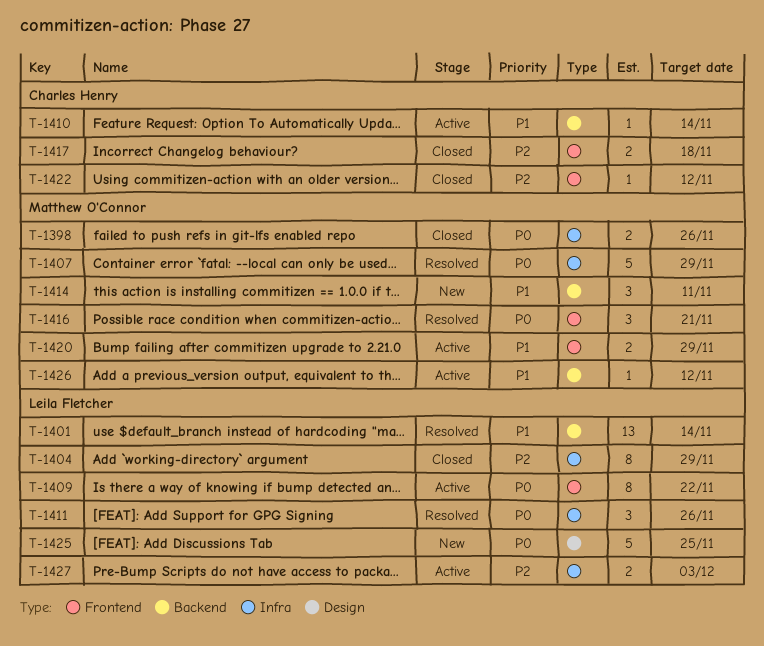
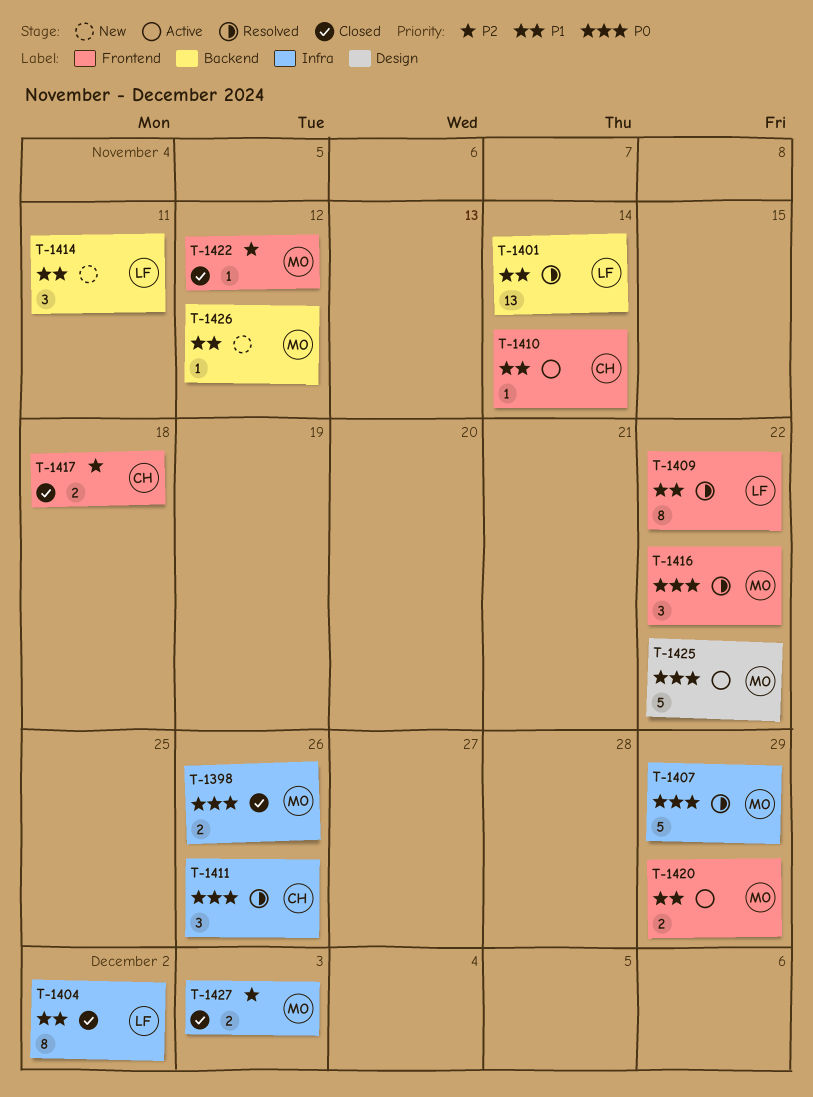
T-1404, priority: P2 -> P1
T-1404, due: Nov 29 -> Dec 2
T-1409, status: Active -> Resolved
T-1409, priority: P0 -> P1
T-1410, label: Backend -> Frontend
T-1411, owner: Leila Fletcher -> Charles Henry
T-1414, owner: Matthew O'Connor -> Leila Fletcher
T-1416, due: Nov 21 -> Nov 22
T-1422, owner: Charles Henry -> Matthew O'Connor
T-1425, status: New -> Active
T-1425, owner: Leila Fletcher -> Matthew O'Connor
T-1425, due: Nov 25 -> Nov 22
T-1426, status: Active -> New
T-1427, status: Active -> Closed
T-1427, owner: Leila Fletcher -> Matthew O'Connor

